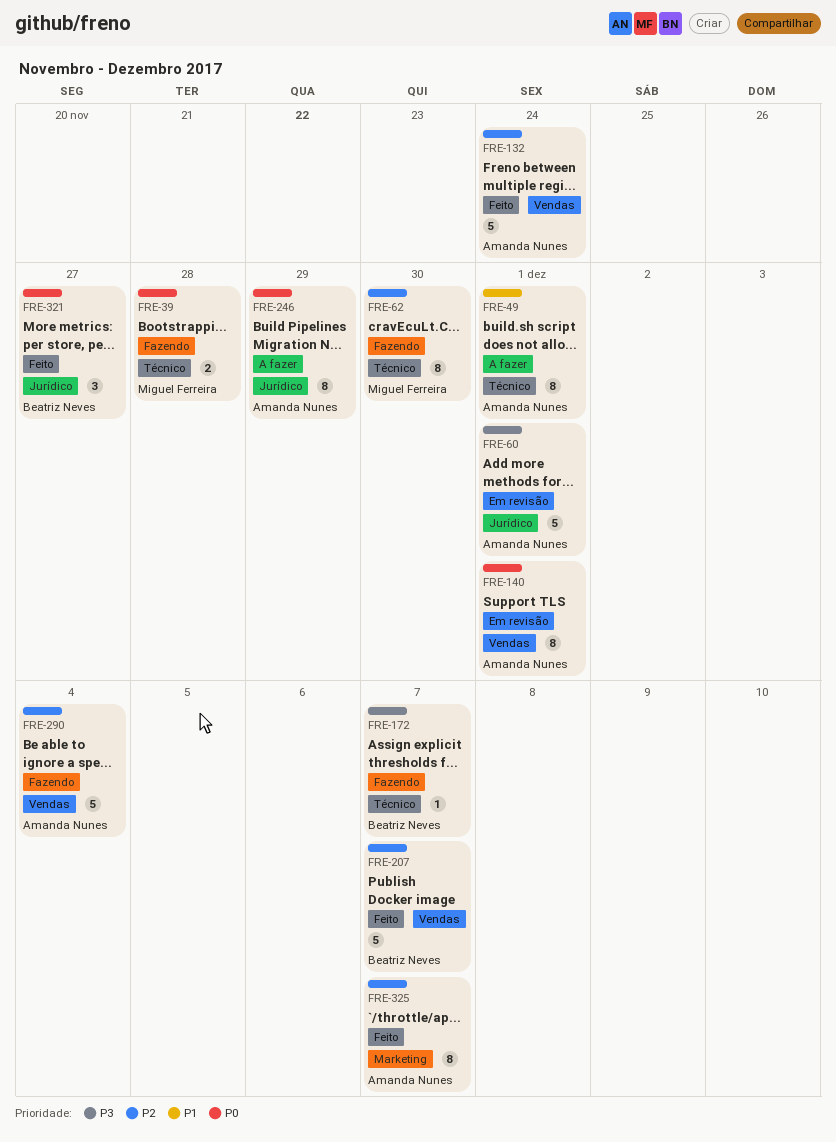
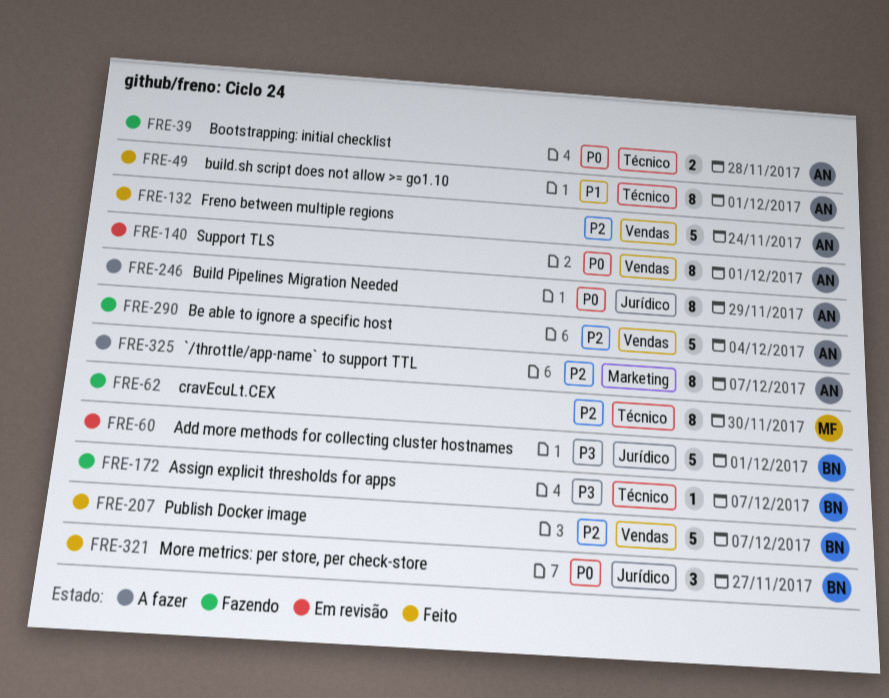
FRE-39, owner: Miguel Ferreira -> Amanda Nunes
FRE-49, status: A fazer -> Feito
FRE-60, owner: Amanda Nunes -> Beatriz Neves
FRE-325, status: Feito -> A fazer

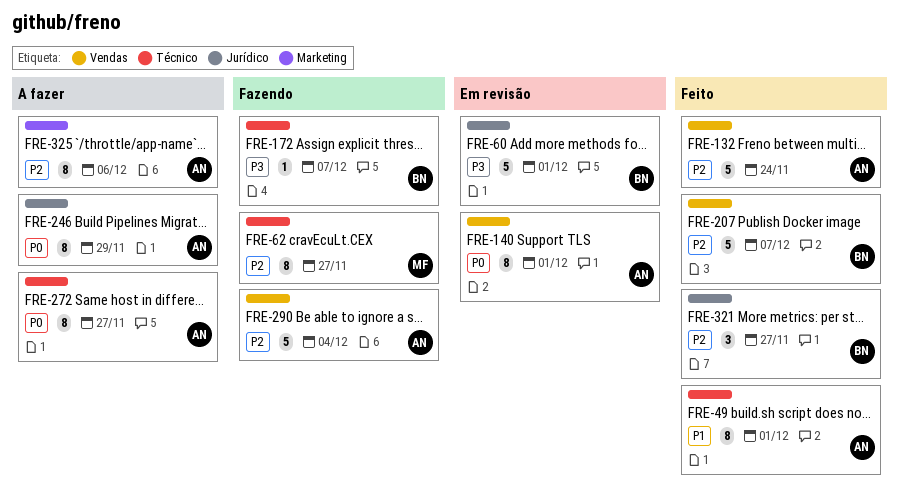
FRE-39: present -> none
FRE-62, due: Nov 30 -> Nov 27
FRE-272: none -> present
FRE-321, priority: P0 -> P2
FRE-325, due: Dec 7 -> Dec 6

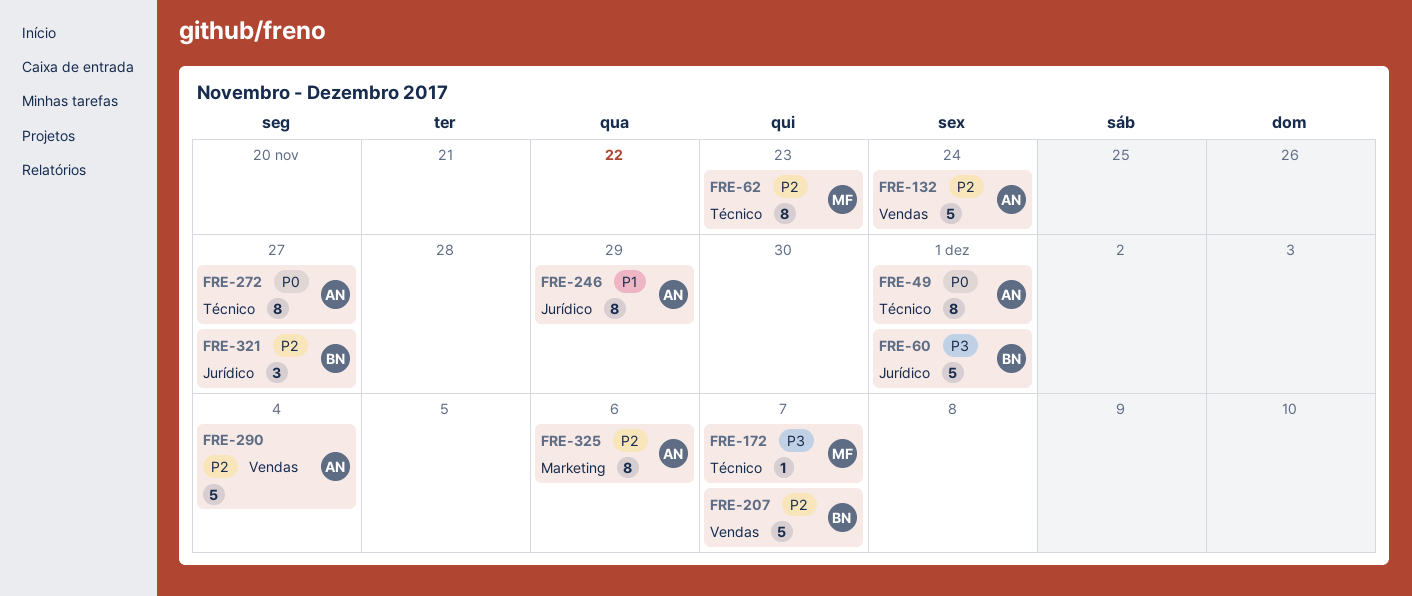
FRE-49, priority: P1 -> P0
FRE-62, due: Nov 27 -> Nov 23
FRE-140: present -> none
FRE-172, owner: BN -> MF
FRE-246, priority: P0 -> P1

